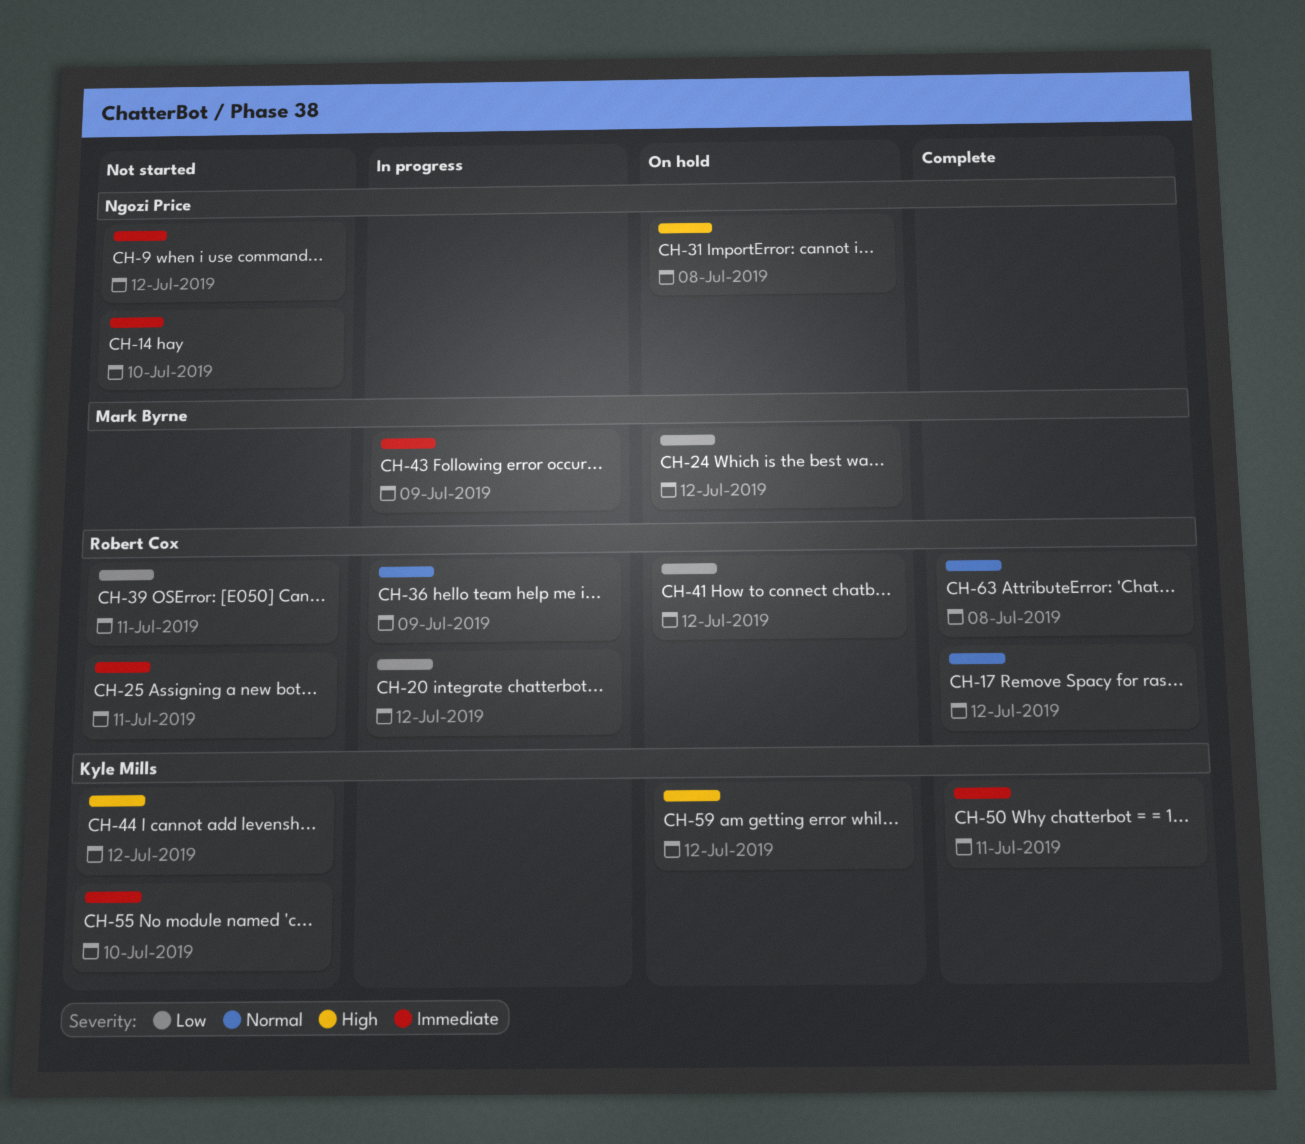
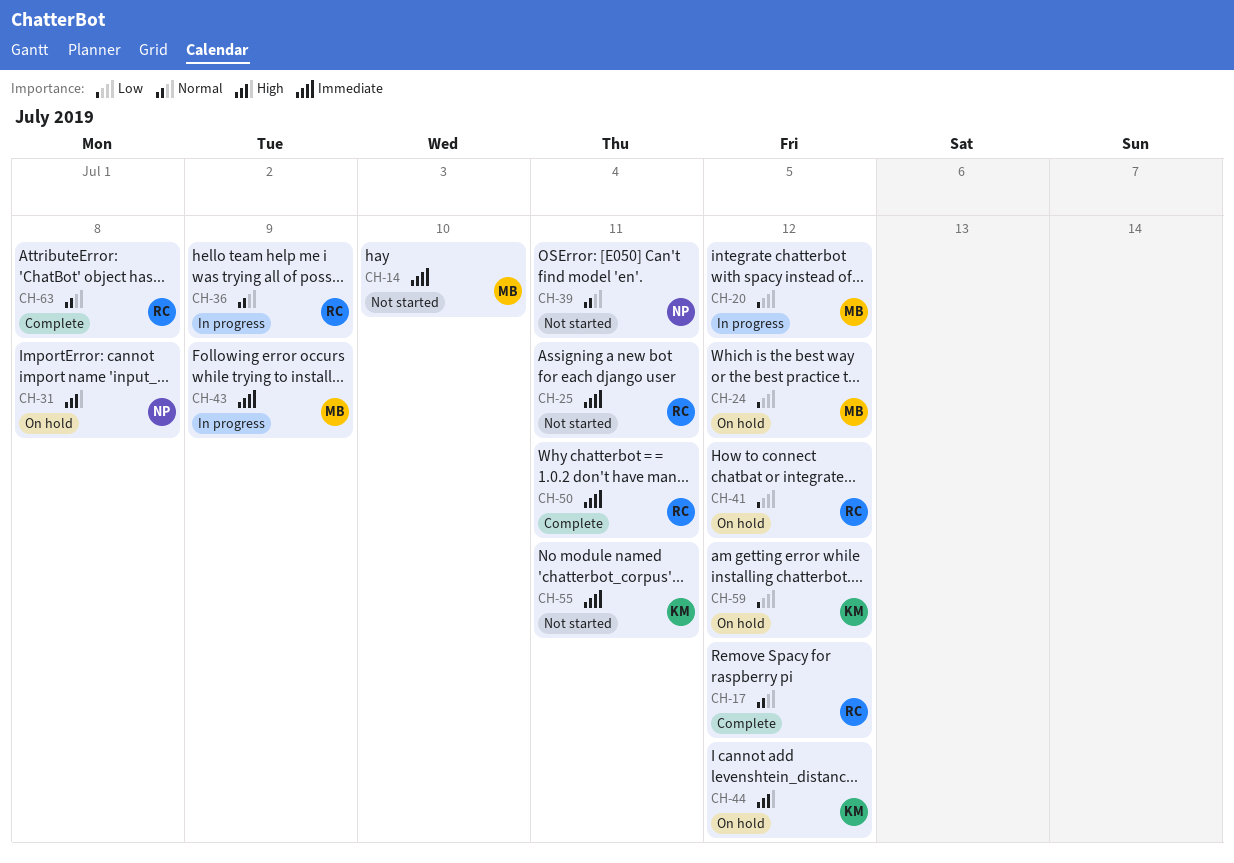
CH-9: present -> none
CH-14, owner: Ngozi Price -> Mark Byrne
CH-20, owner: Robert Cox -> Mark Byrne
CH-39, owner: Robert Cox -> Ngozi Price
CH-39, priority: Low -> Normal
CH-44, status: Not started -> On hold
CH-50, owner: Kyle Mills -> Robert Cox
CH-55, due: Jul 10 -> Jul 11
CH-59, priority: High -> Low

